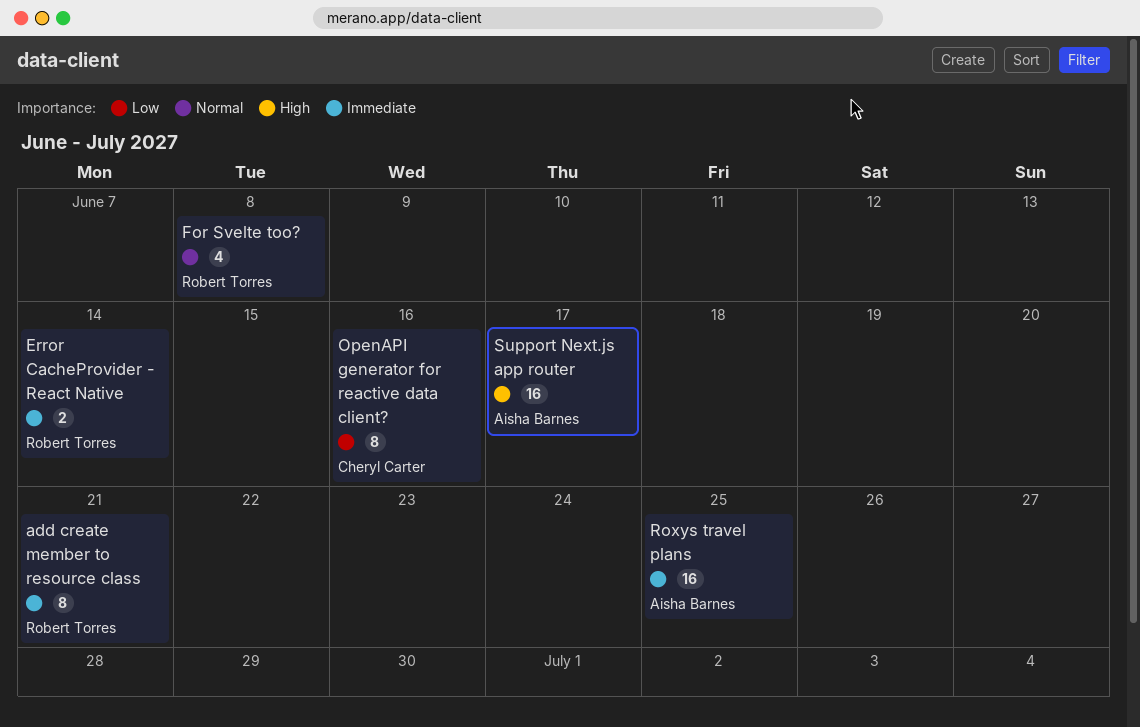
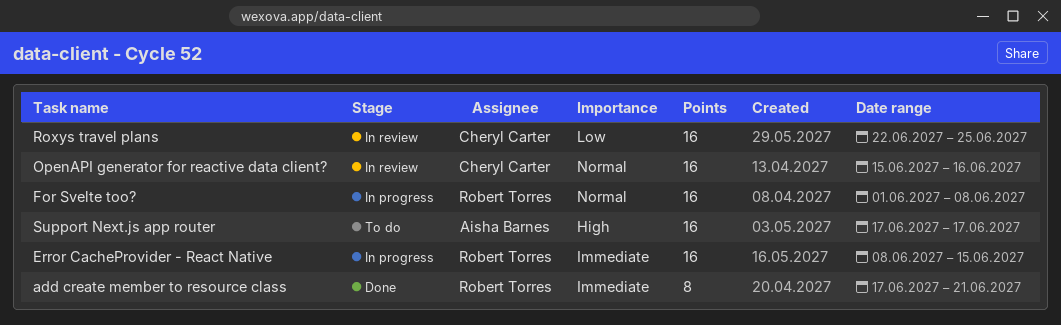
Error CacheProvider - React Native, estimate: 2 -> 16
Error CacheProvider - React Native, due: Jun 14 -> Jun 15
For Svelte too?, estimate: 4 -> 16
OpenAPI generator for reactive data client?, priority: Low -> Normal
OpenAPI generator for reactive data client?, estimate: 8 -> 16
Roxys travel plans, owner: Aisha Barnes -> Cheryl Carter
Roxys travel plans, priority: Immediate -> Low

